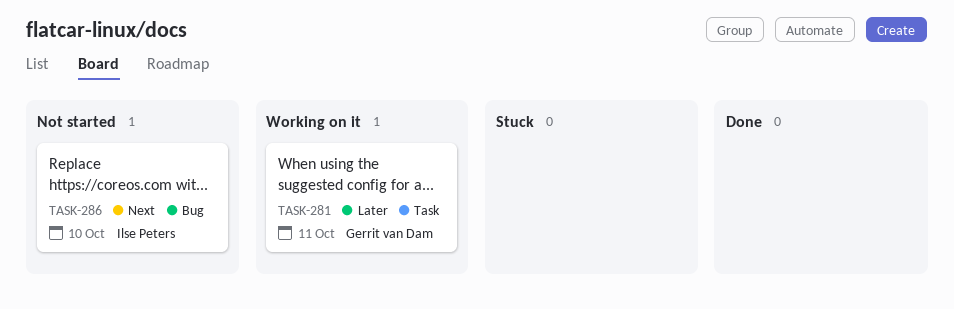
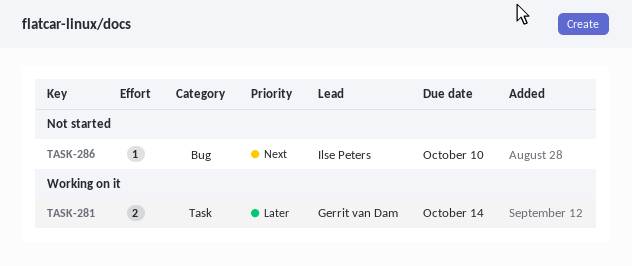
TASK-281, due: Oct 11 -> Oct 14

